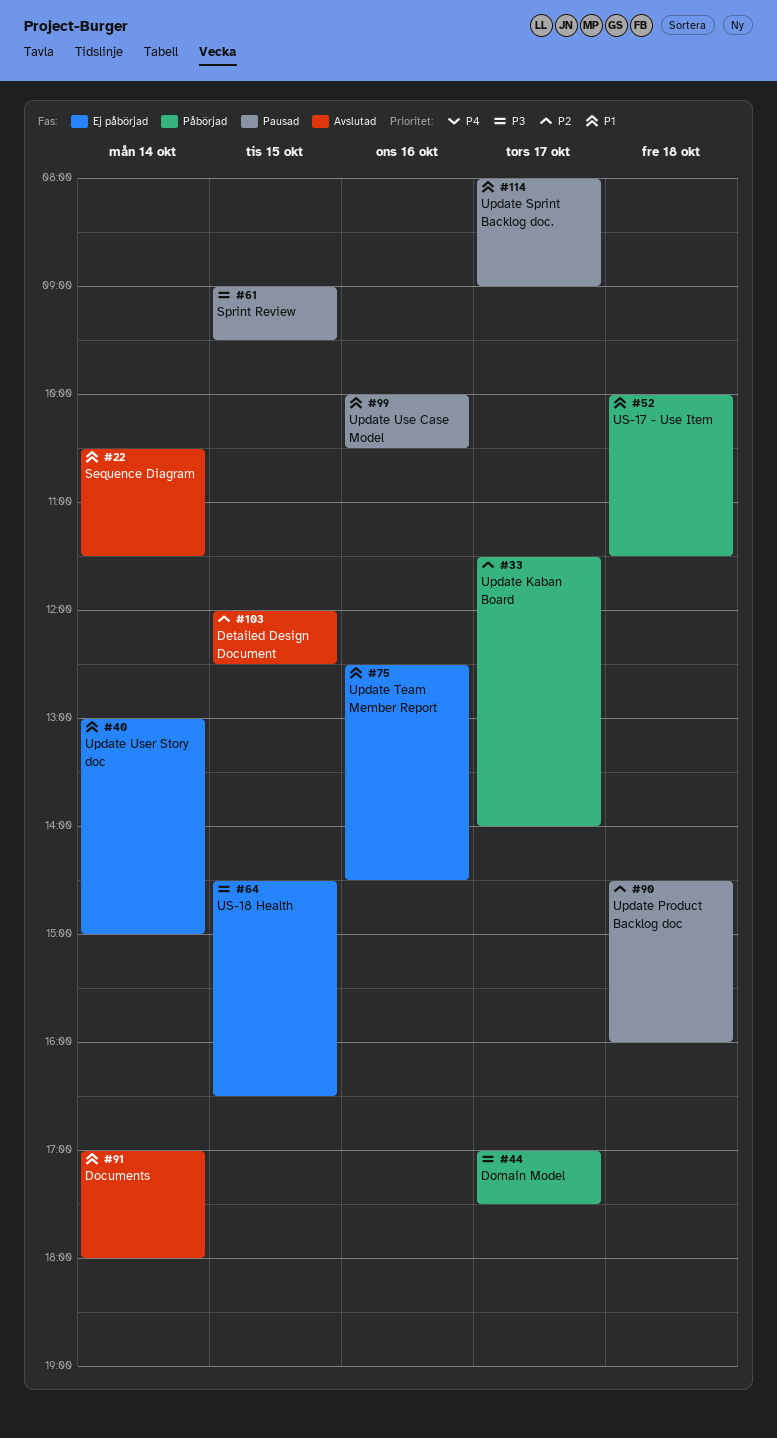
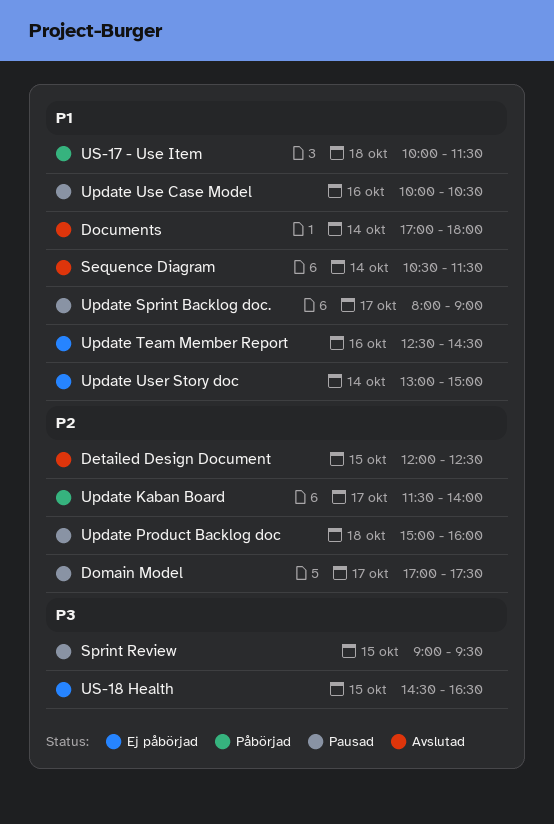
Domain Model, status: Påbörjad -> Pausad
Domain Model, priority: P3 -> P2
Update Product Backlog doc, begins: 14:30 -> 15:00

